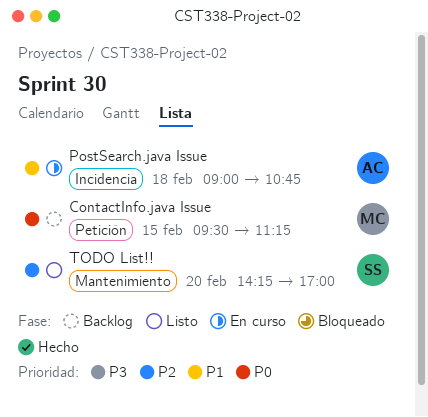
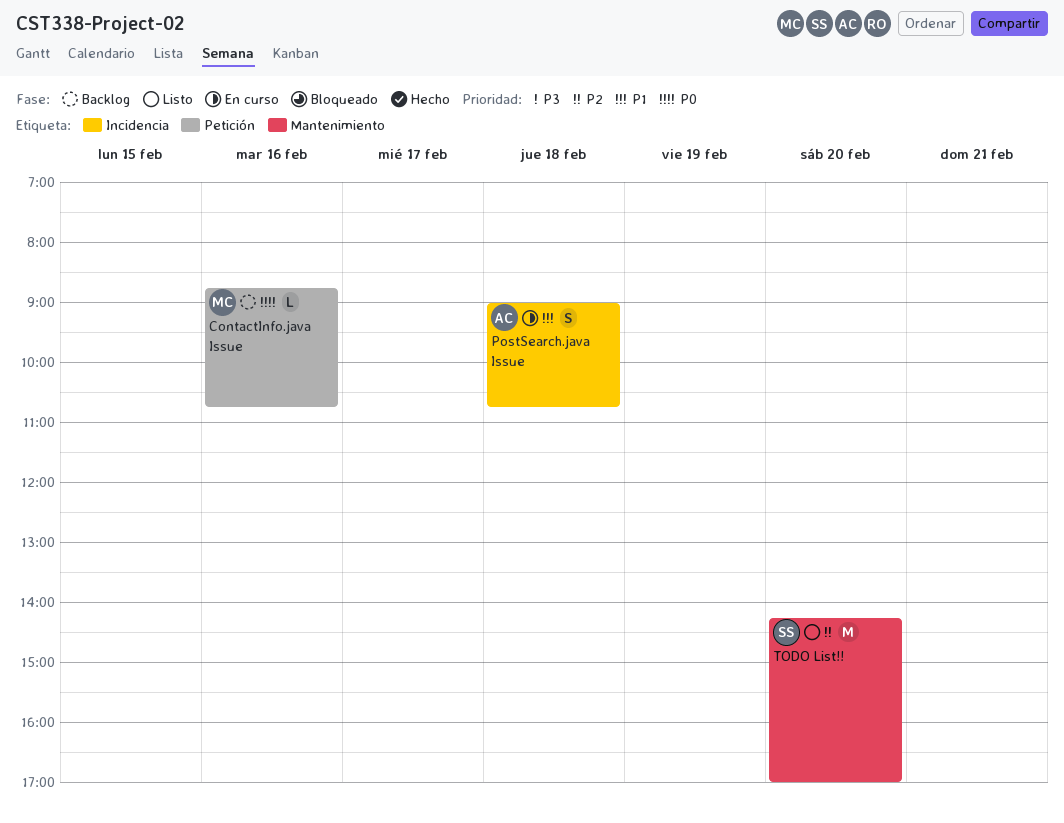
ContactInfo.java Issue, day: Feb 15 -> Feb 16
ContactInfo.java Issue, begins: 09:30 -> 08:45
ContactInfo.java Issue, ends: 11:15 -> 10:45

